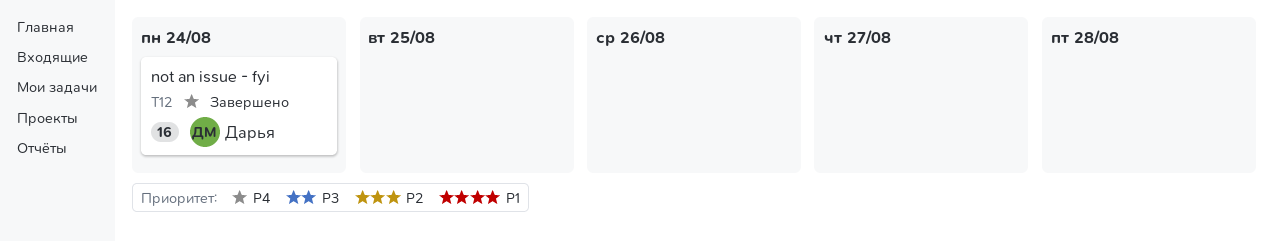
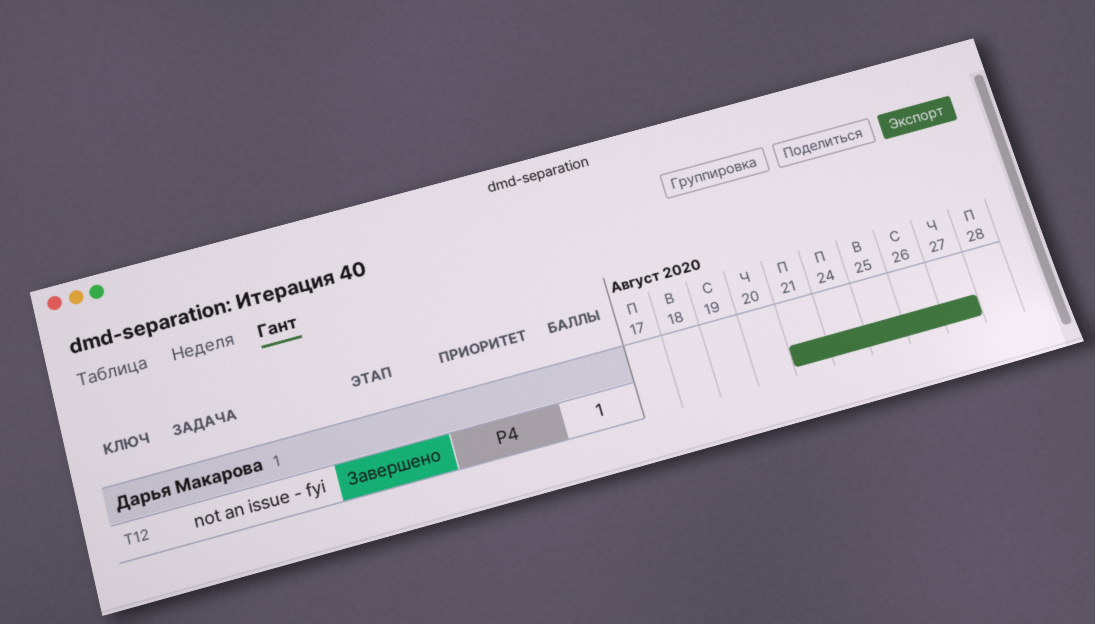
T12, estimate: 16 -> 1
T12, due: Aug 24 -> Aug 27

